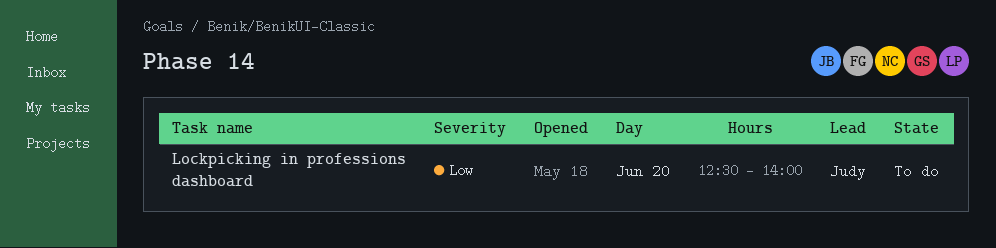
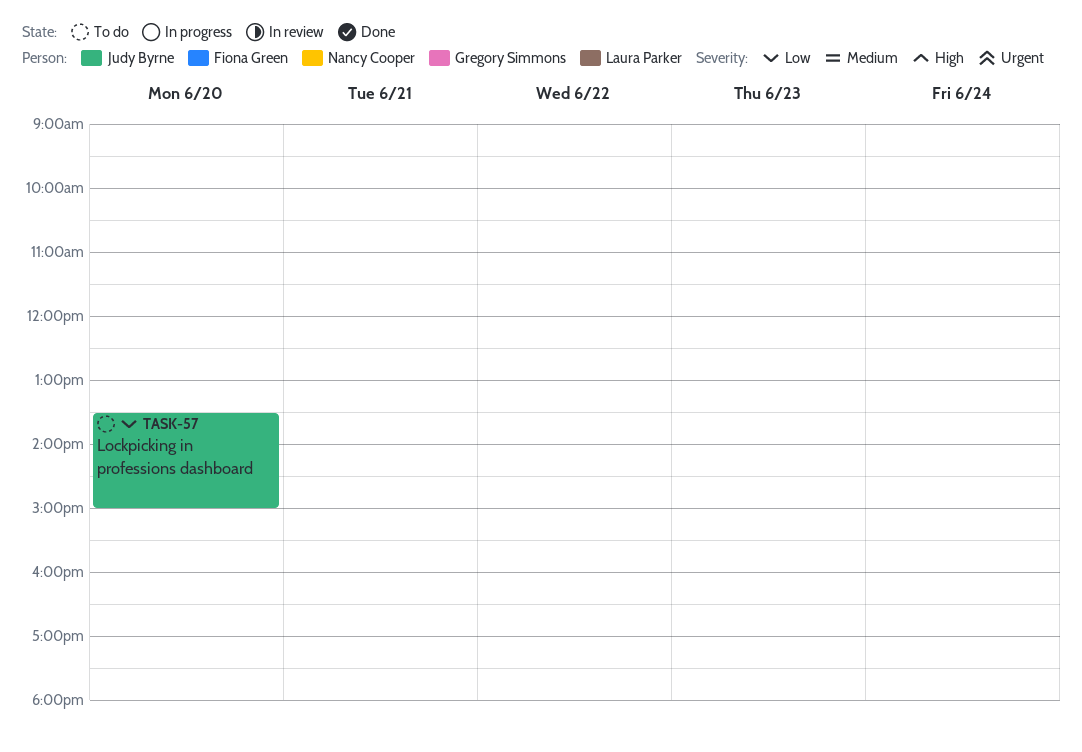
Lockpicking in professions dashboard, begins: 12:30 -> 13:30
Lockpicking in professions dashboard, ends: 14:00 -> 15:00

